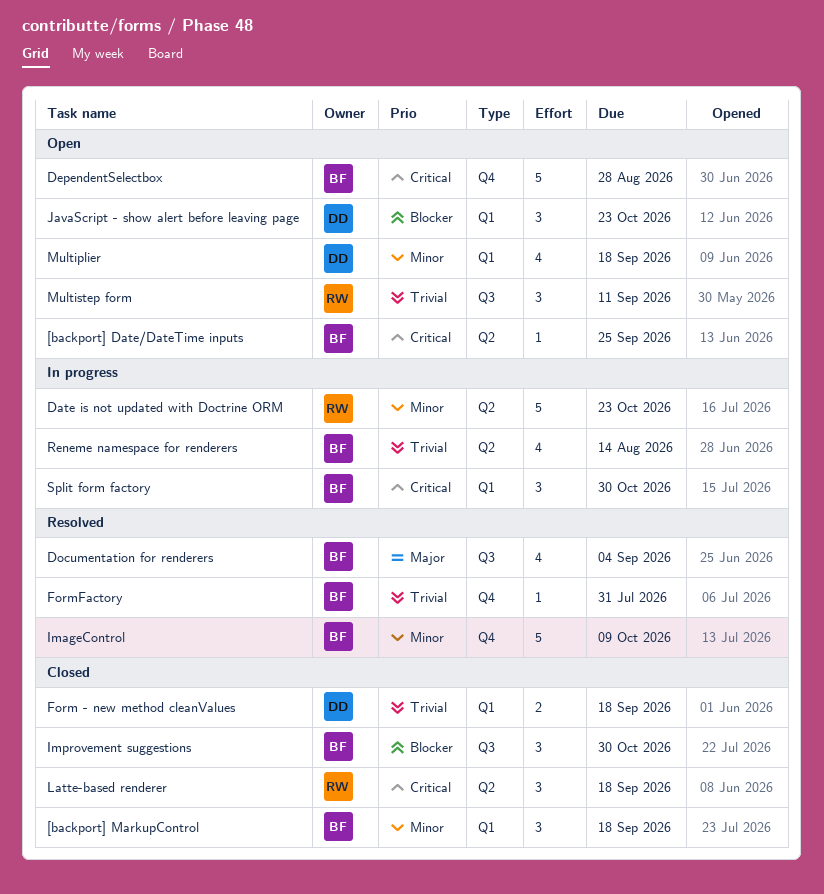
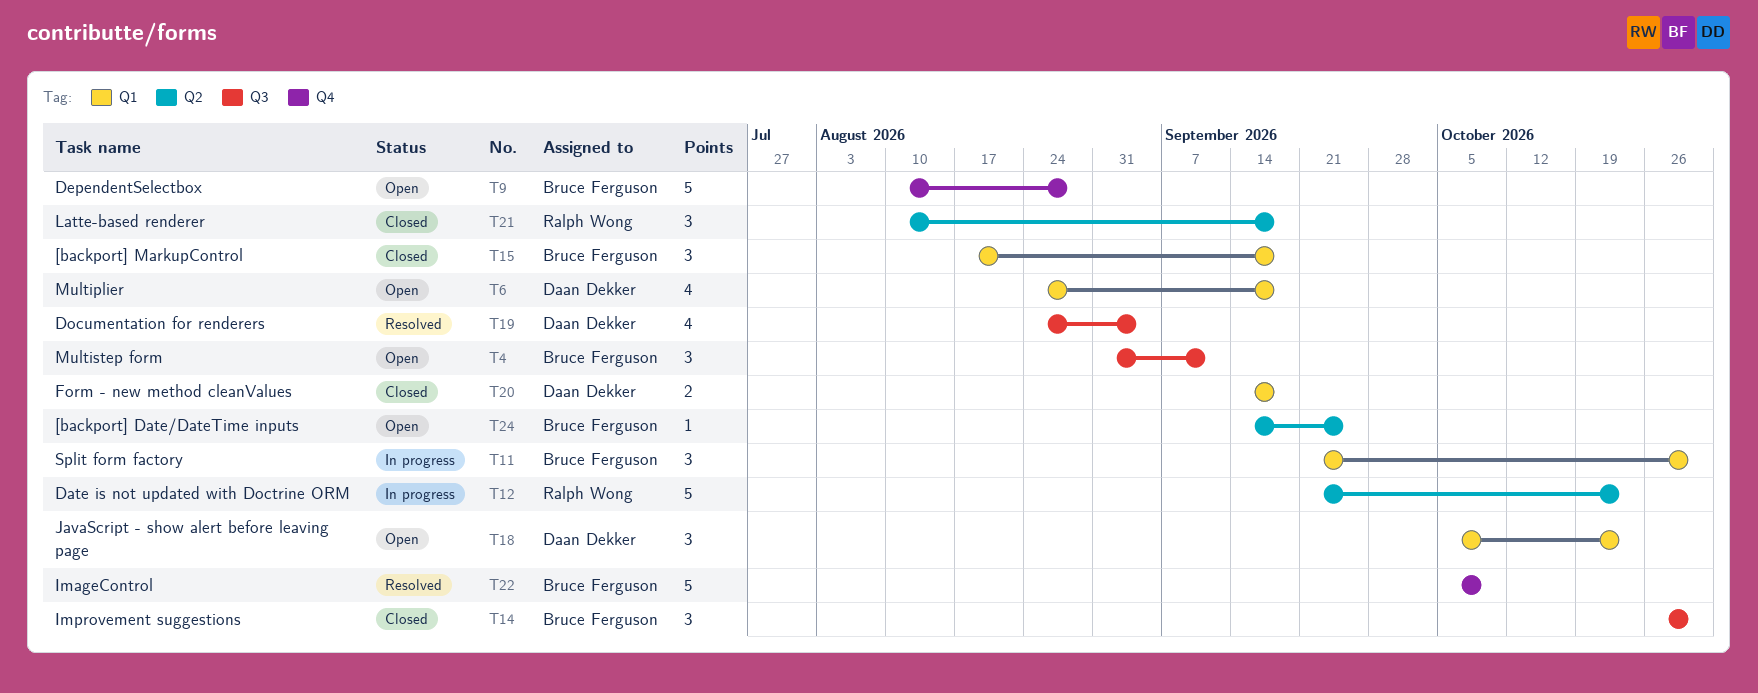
Documentation for renderers, owner: Bruce Ferguson -> Daan Dekker
FormFactory: present -> none
Multistep form, owner: Ralph Wong -> Bruce Ferguson
Reneme namespace for renderers: present -> none

